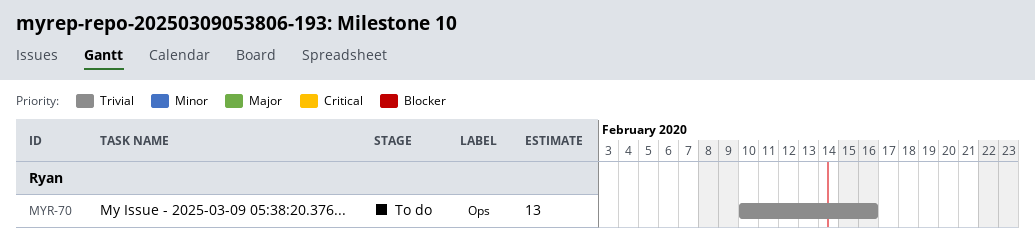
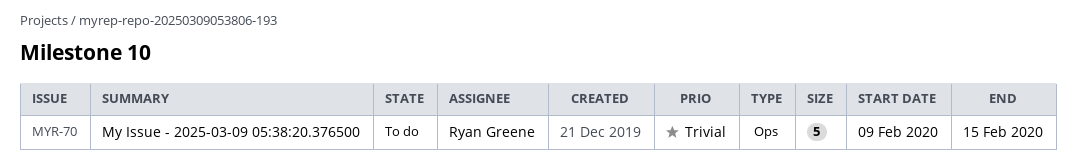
MYR-70, estimate: 13 -> 5
MYR-70, start: Feb 10 -> Feb 9
MYR-70, due: Feb 16 -> Feb 15

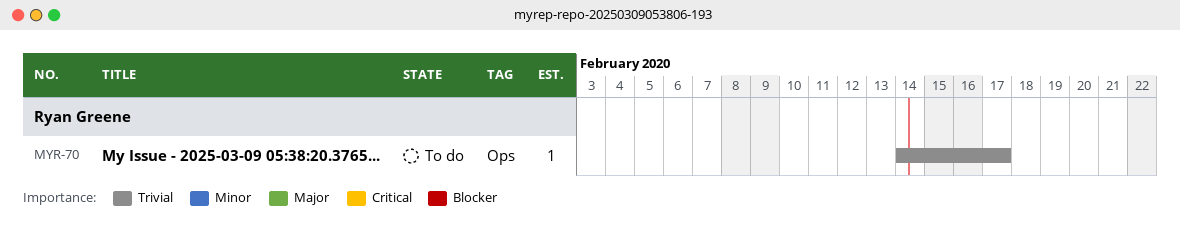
MYR-70, estimate: 5 -> 1
MYR-70, start: Feb 9 -> Feb 14
MYR-70, due: Feb 15 -> Feb 17

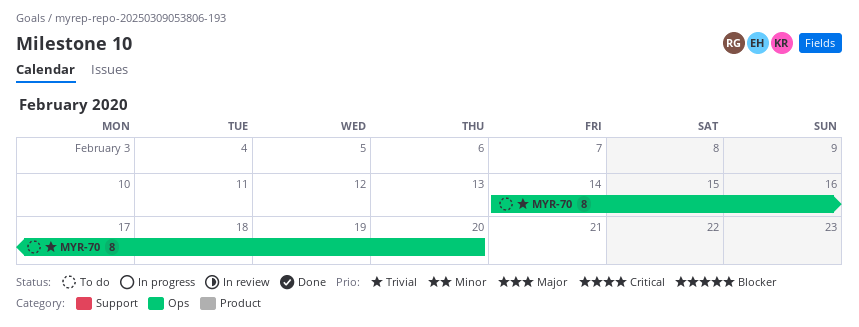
MYR-70, estimate: 1 -> 8
MYR-70, due: Feb 17 -> Feb 20

